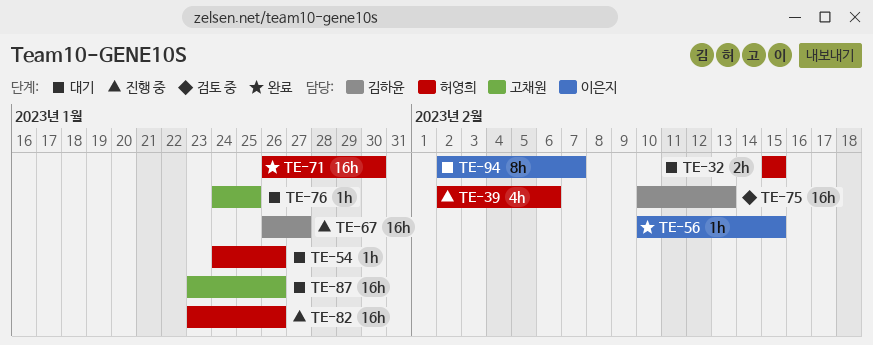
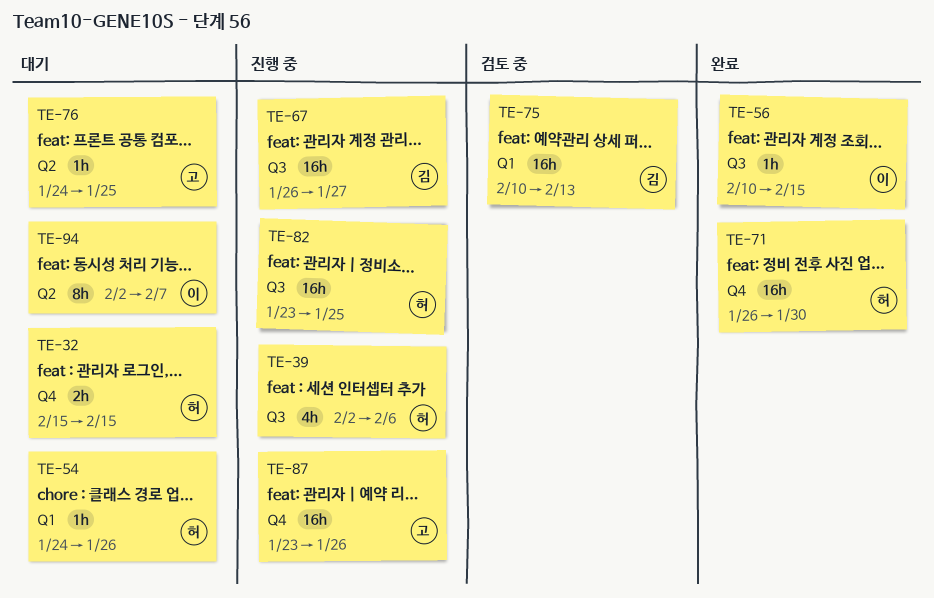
TE-82, due: Jan 26 -> Jan 25
TE-87, status: 대기 -> 진행 중

